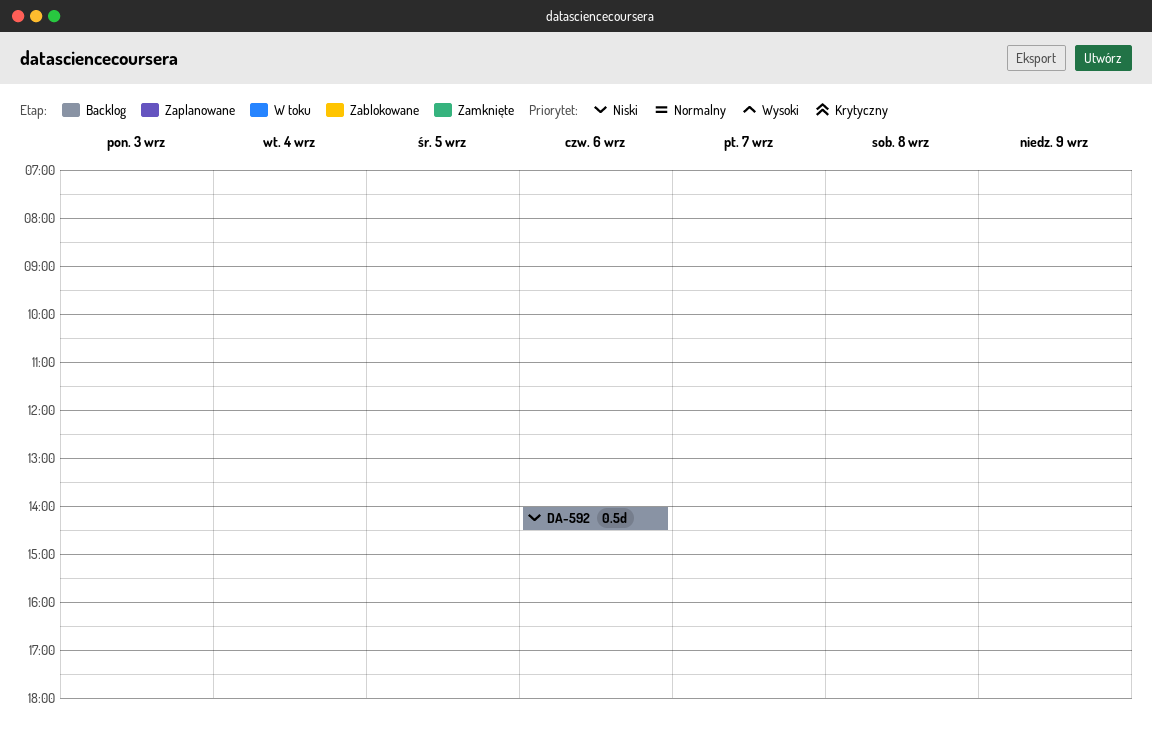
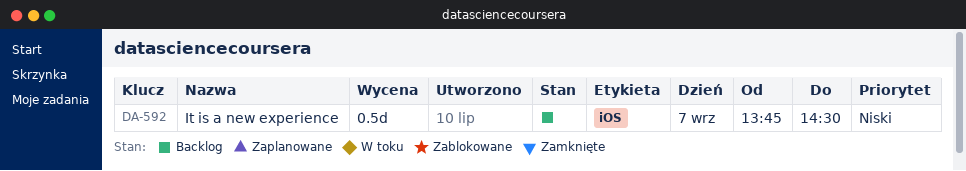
DA-592, day: Sep 6 -> Sep 7
DA-592, begins: 14:00 -> 13:45

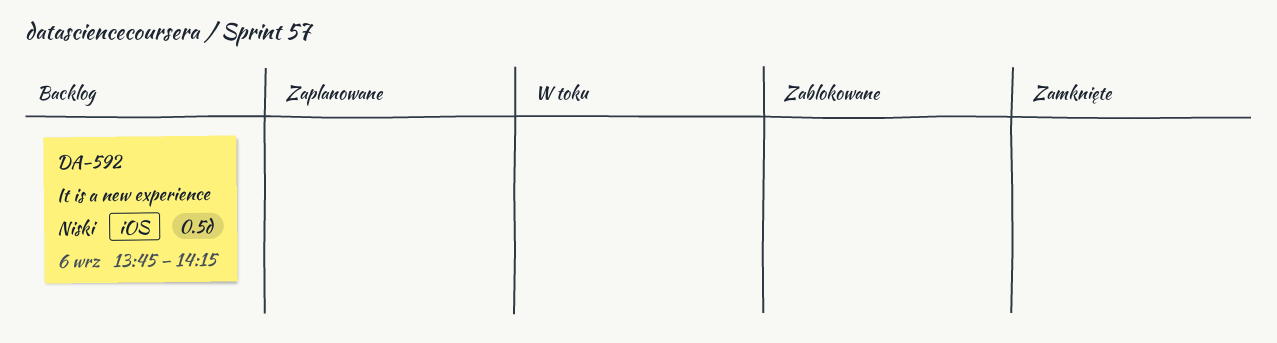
DA-592, day: Sep 7 -> Sep 6
DA-592, ends: 14:30 -> 14:15

